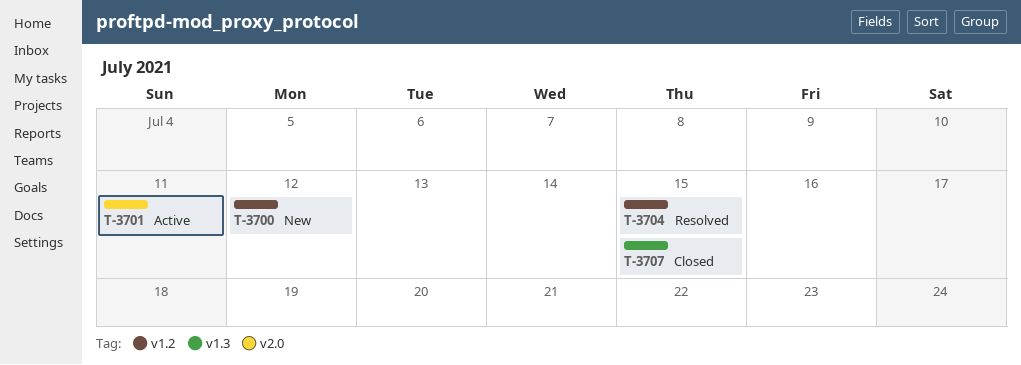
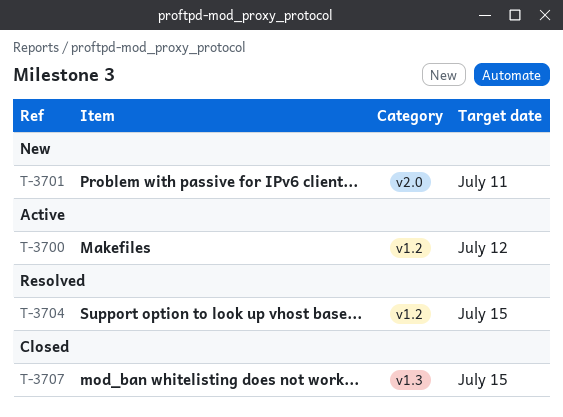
T-3700, status: New -> Active
T-3701, status: Active -> New

